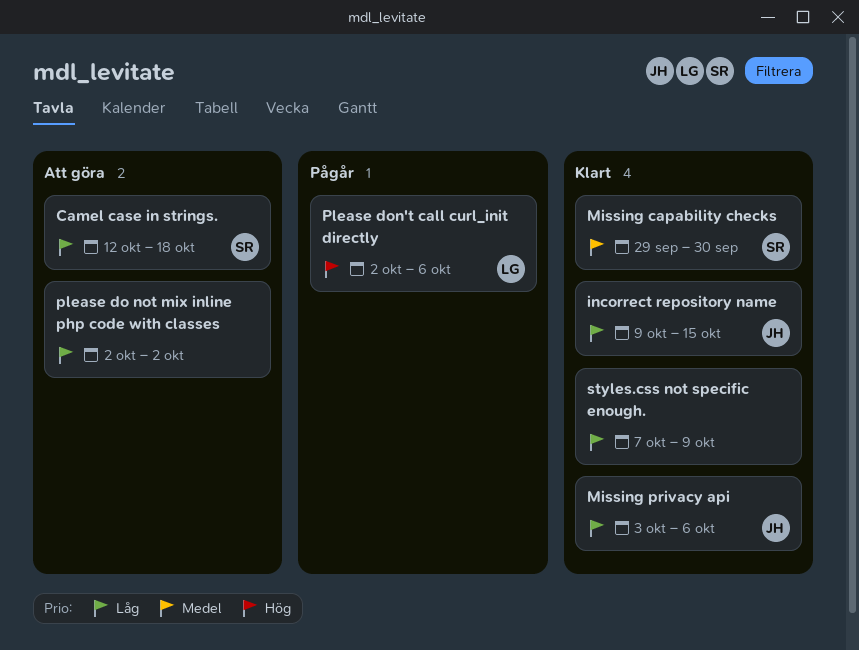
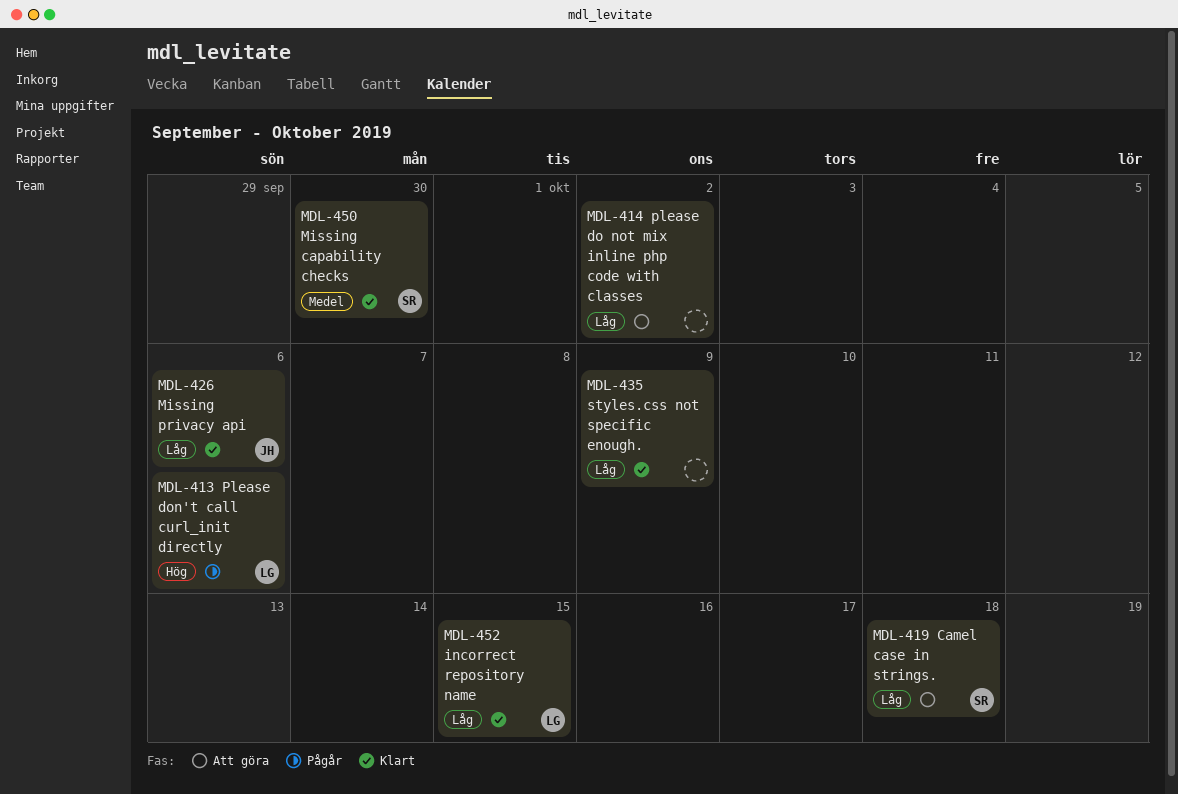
incorrect repository name, owner: JH -> LG

